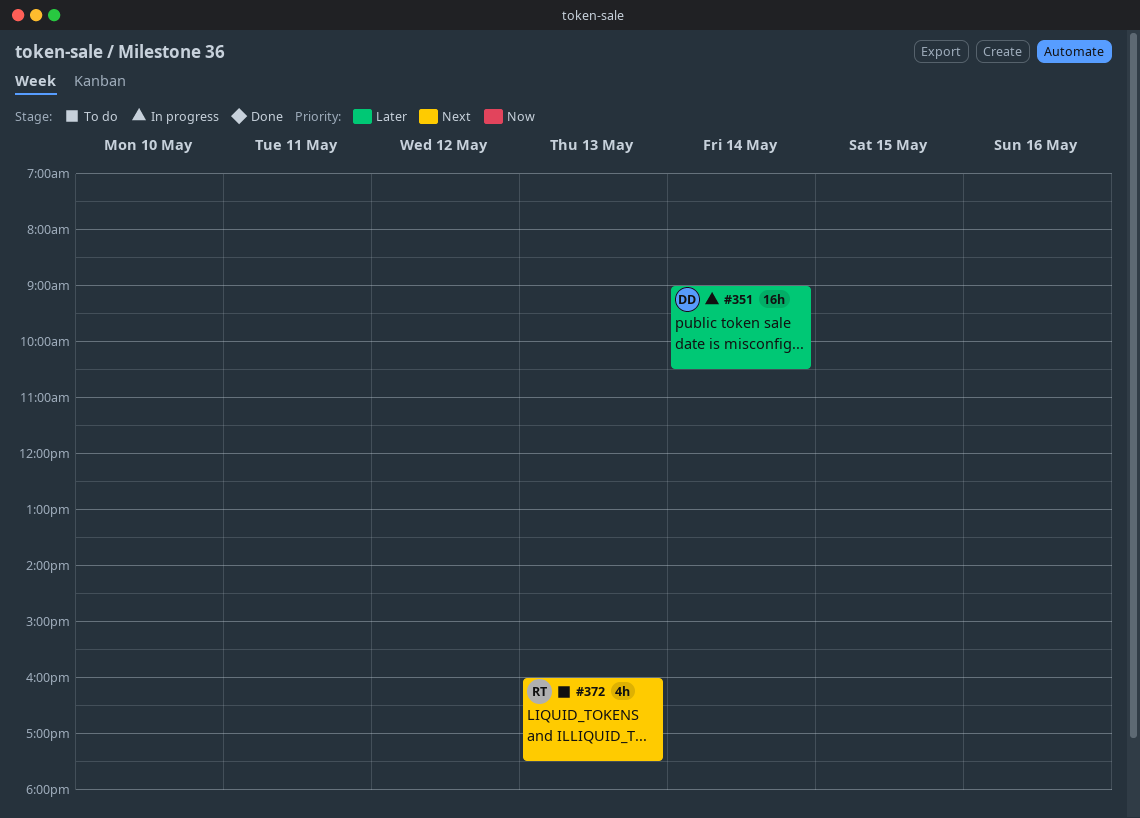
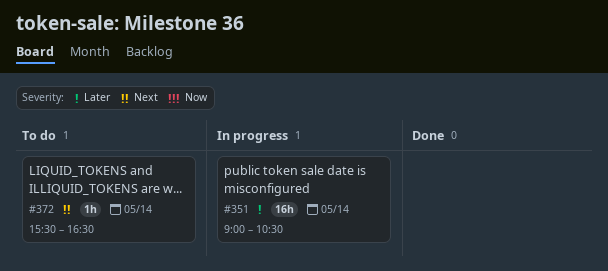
#372, estimate: 4h -> 1h
#372, day: May 13 -> May 14
#372, begins: 16:00 -> 15:30
#372, ends: 17:30 -> 16:30

